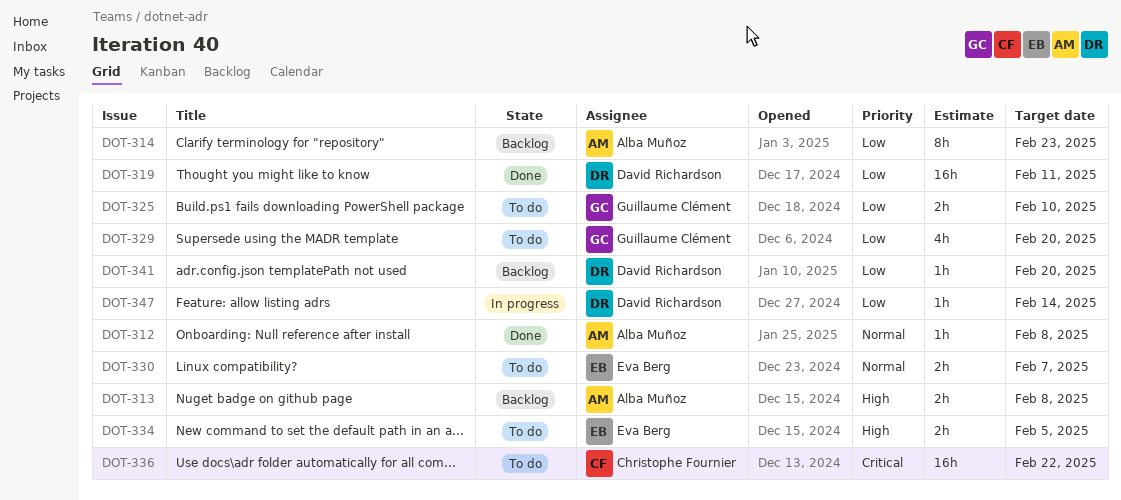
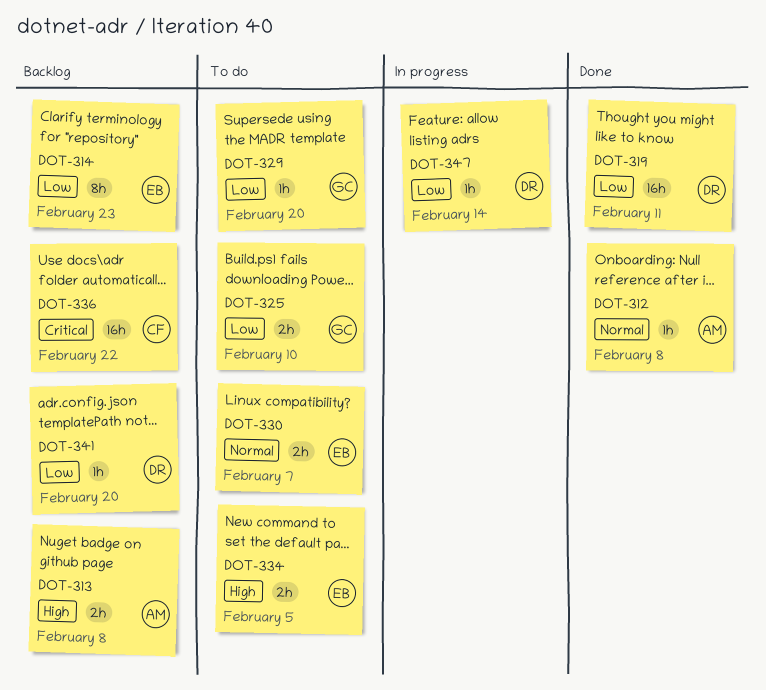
DOT-314, owner: Alba Muñoz -> Eva Berg
DOT-329, estimate: 4h -> 1h
DOT-336, status: To do -> Backlog

